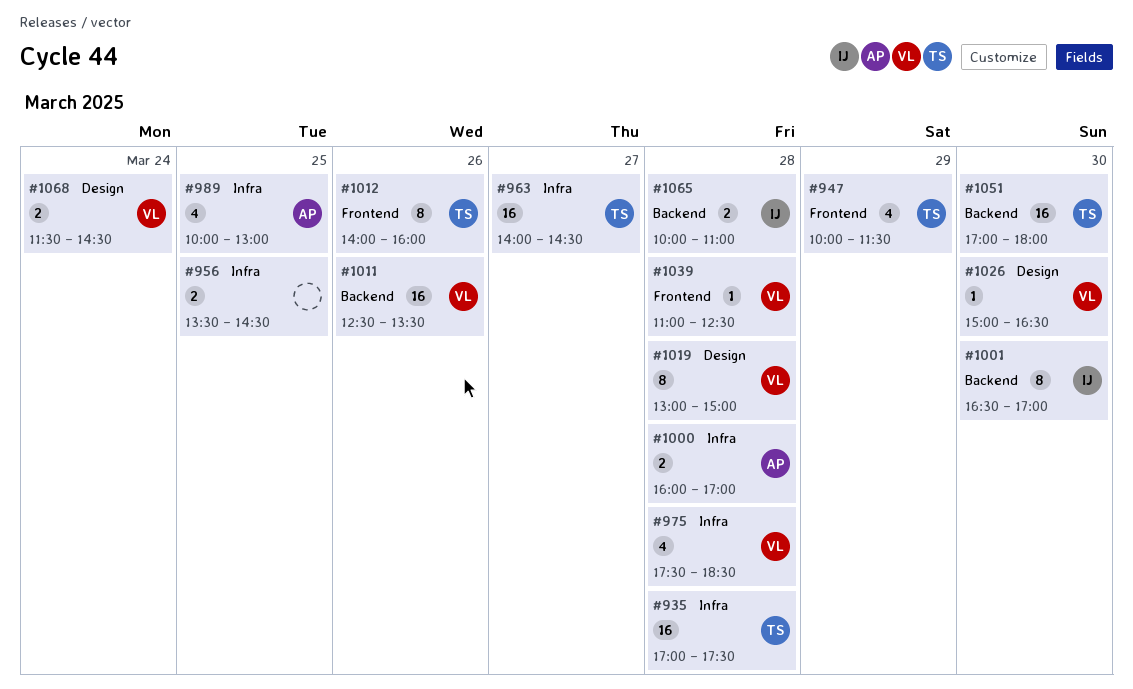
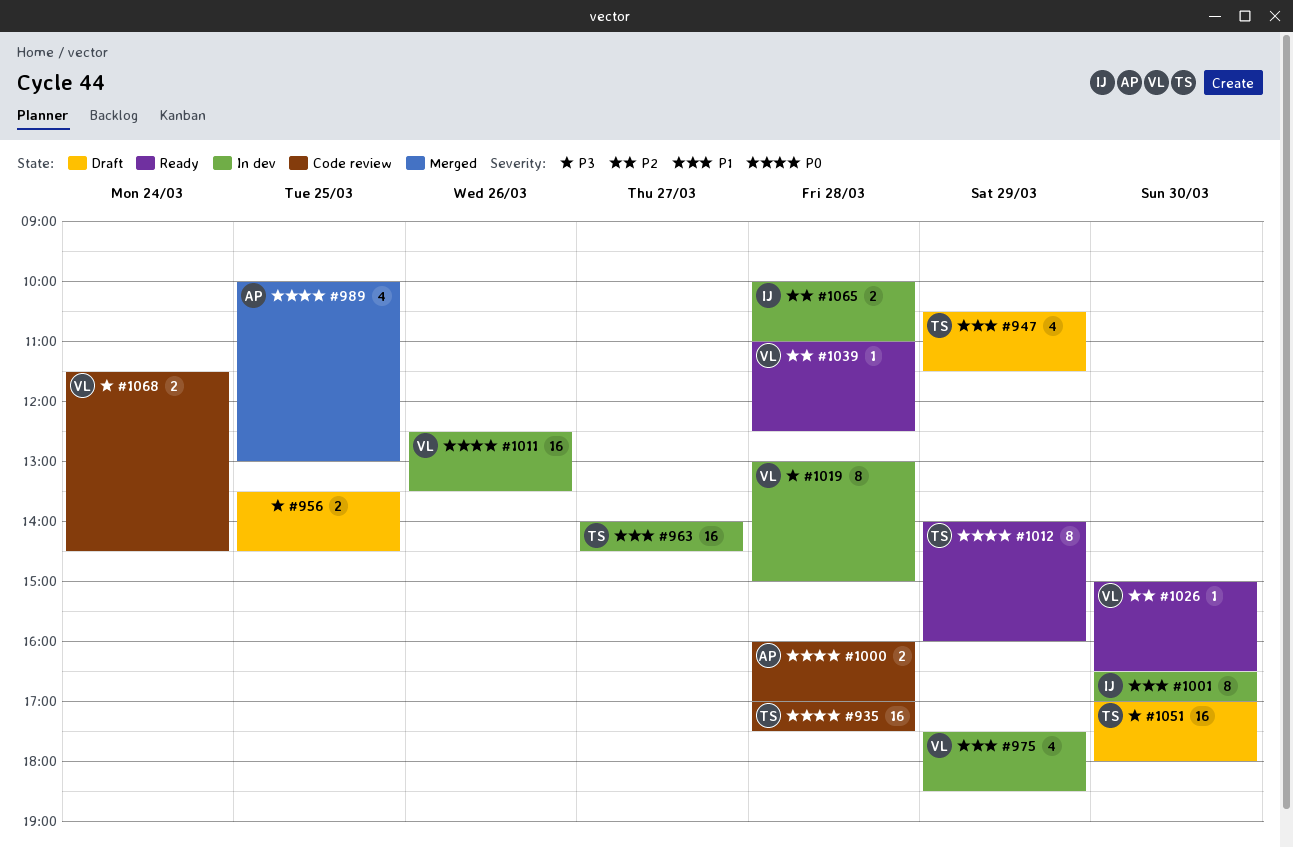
#947, begins: 10:00 -> 10:30
#975, day: Mar 28 -> Mar 29
#1012, day: Mar 26 -> Mar 29

